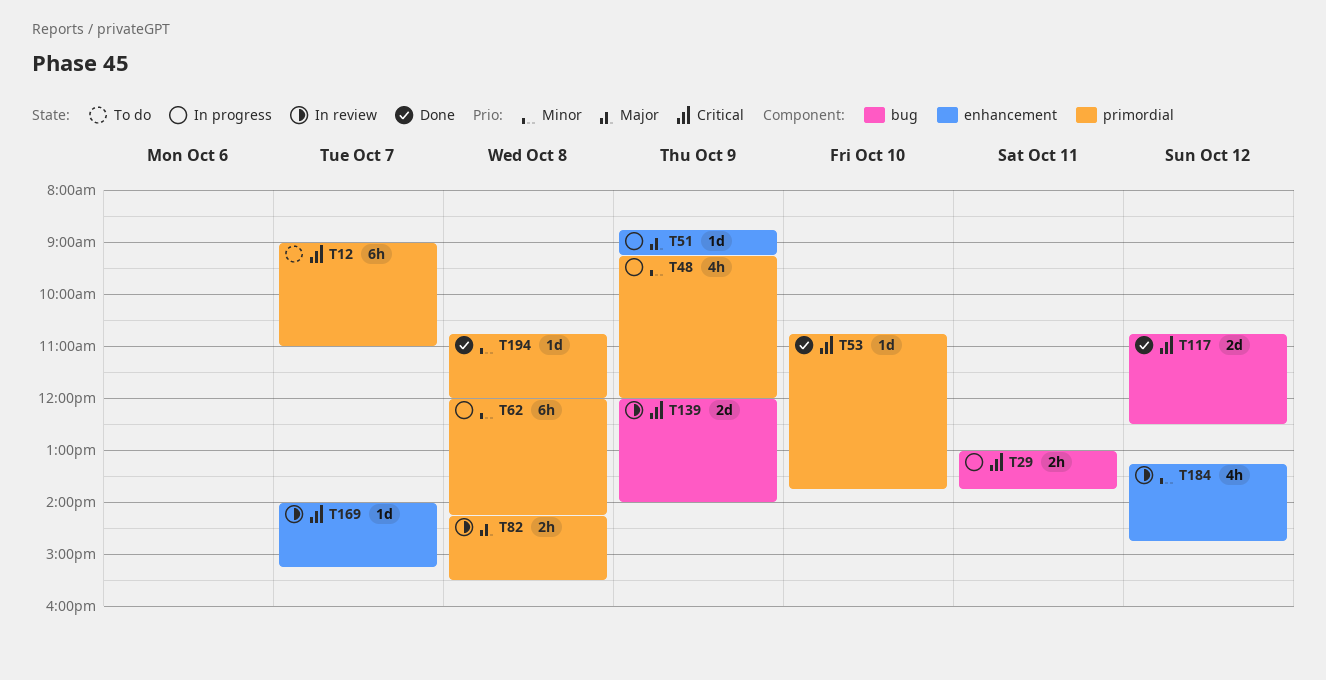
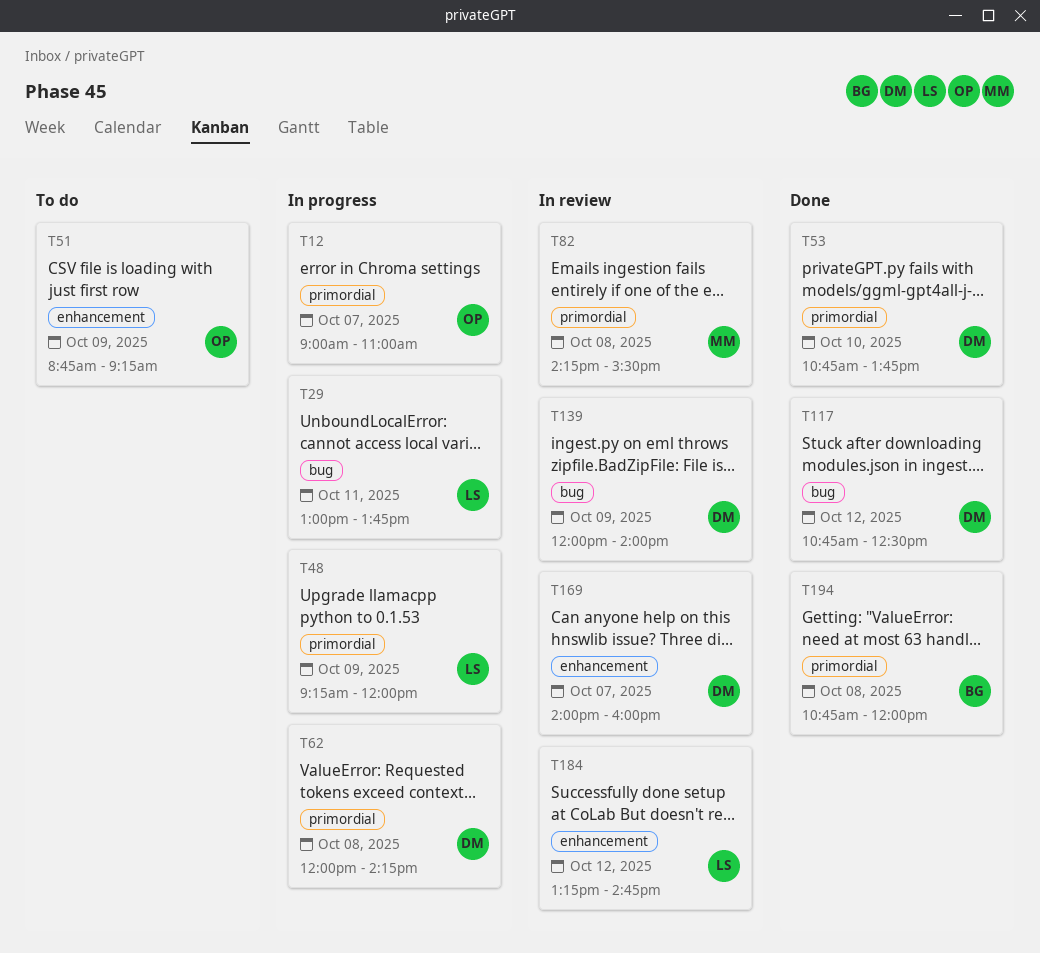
T12, status: To do -> In progress
T51, status: In progress -> To do
T169, ends: 15:15 -> 16:00

